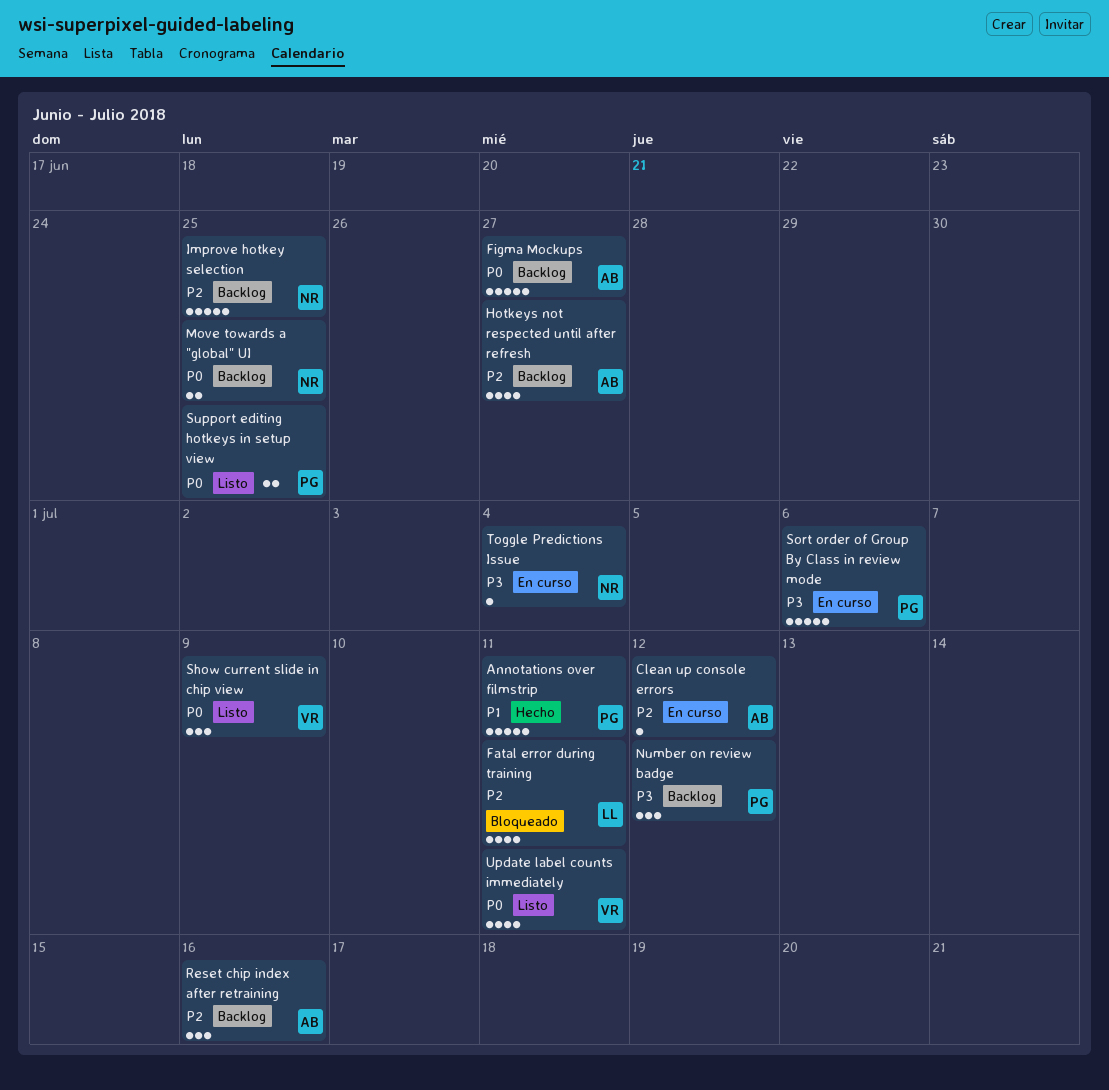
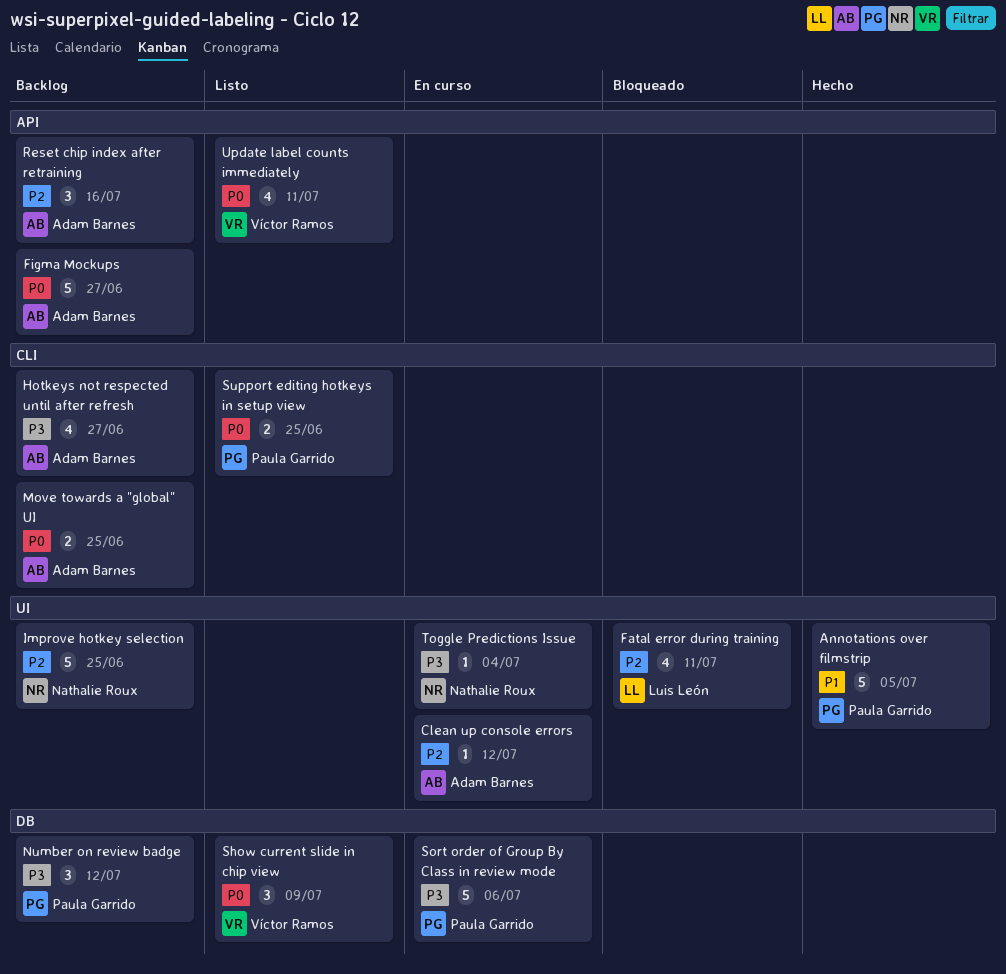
Annotations over filmstrip, due: Jul 11 -> Jul 5
Hotkeys not respected until after refresh, priority: P2 -> P3
Move towards a "global" UI, owner: Nathalie Roux -> Adam Barnes

